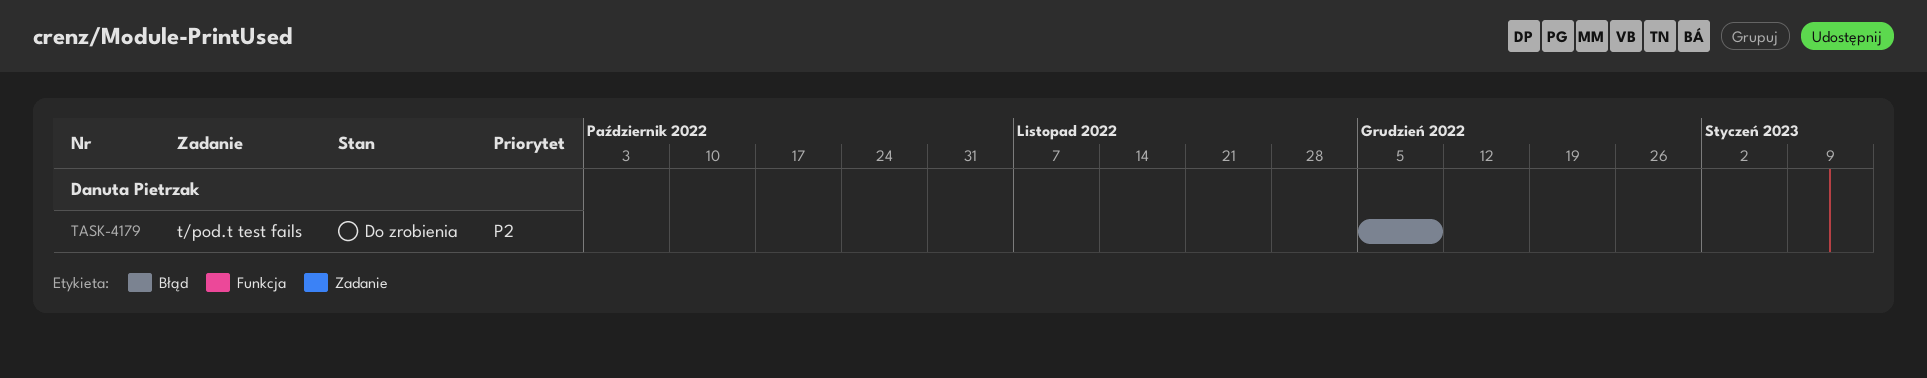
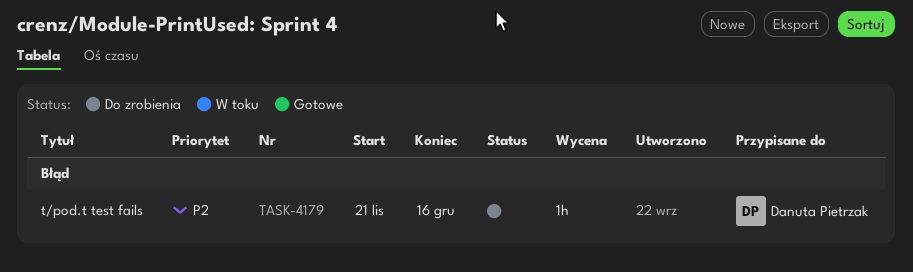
TASK-4179, start: Dec 5 -> Nov 21
TASK-4179, due: Dec 9 -> Dec 16

